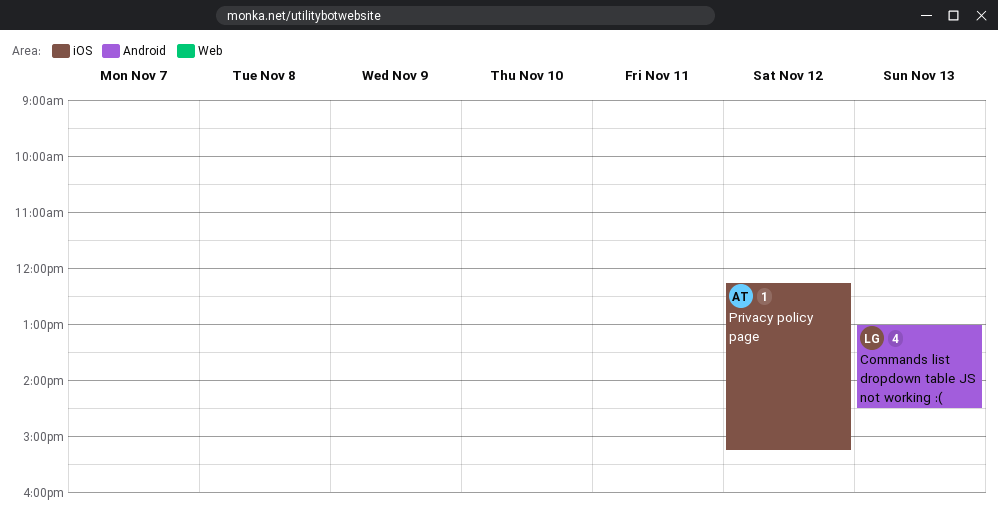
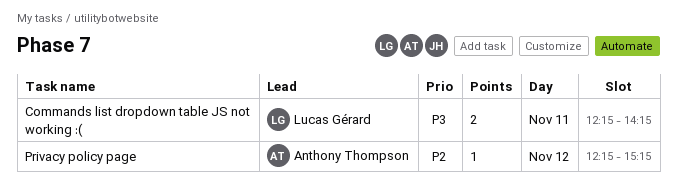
Commands list dropdown table JS not working :(, estimate: 4 -> 2
Commands list dropdown table JS not working :(, day: Nov 13 -> Nov 11
Commands list dropdown table JS not working :(, begins: 13:00 -> 12:15
Commands list dropdown table JS not working :(, ends: 14:30 -> 14:15

